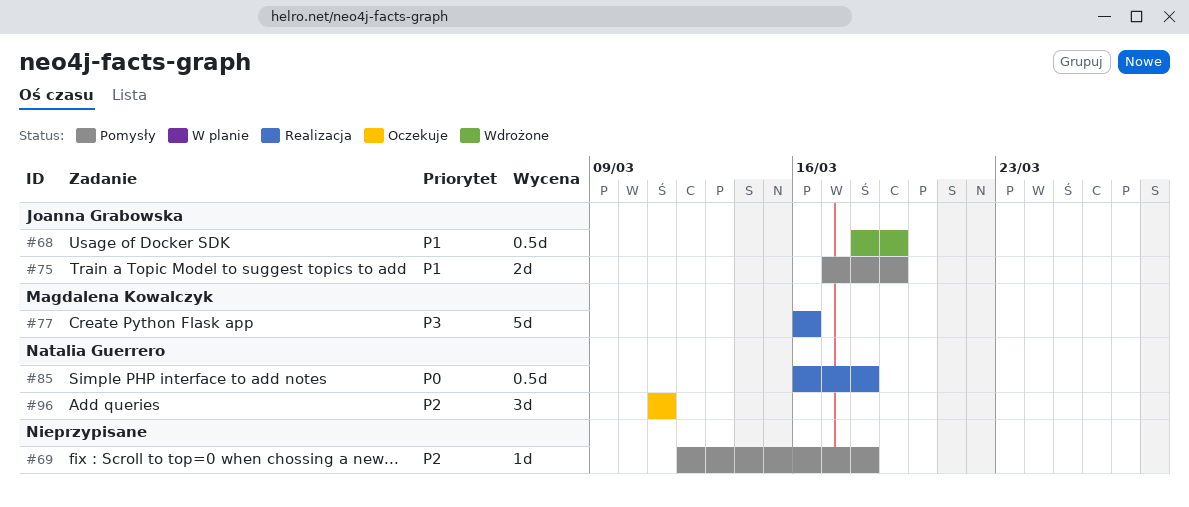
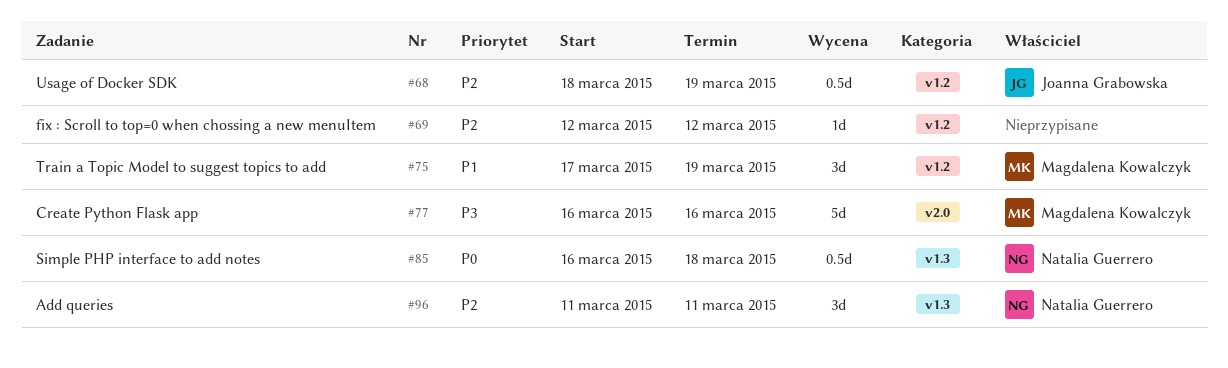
#68, priority: P1 -> P2
#69, due: Mar 18 -> Mar 12
#75, owner: Joanna Grabowska -> Magdalena Kowalczyk
#75, estimate: 2d -> 3d

